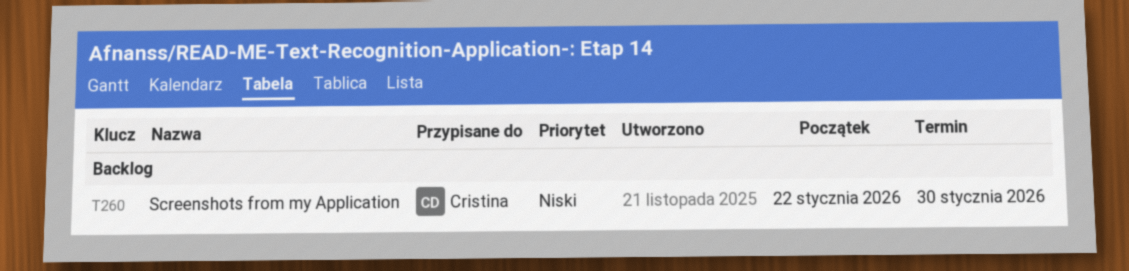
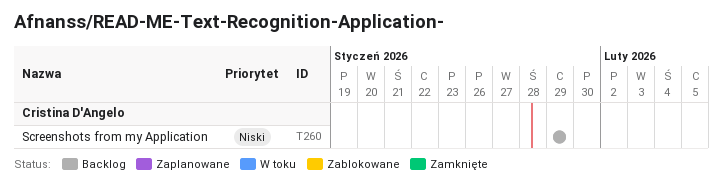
T260, start: Jan 22 -> Jan 29
T260, due: Jan 30 -> Jan 29

